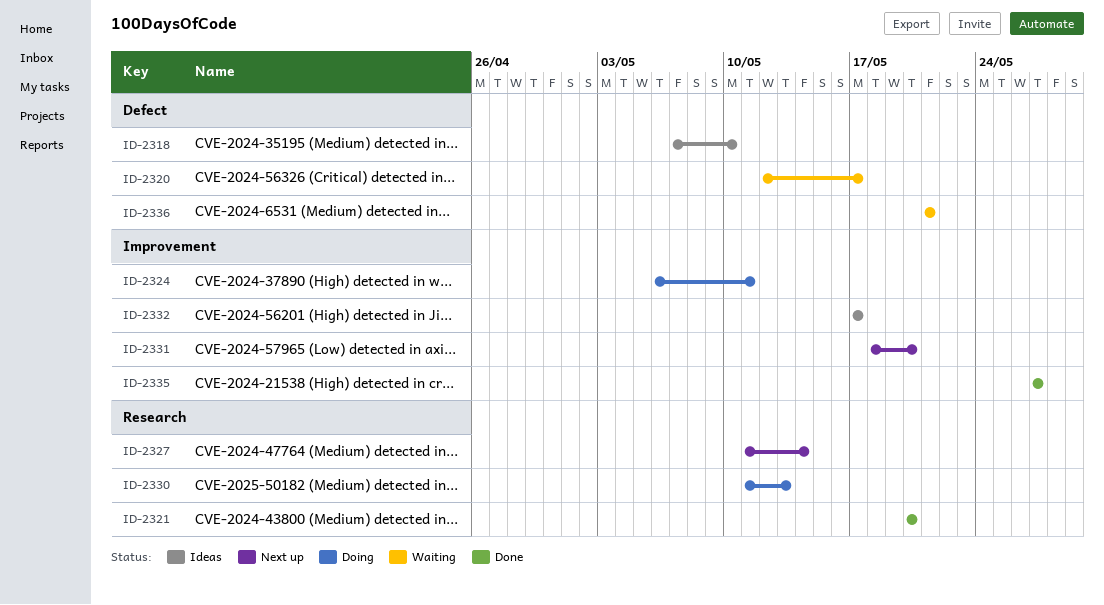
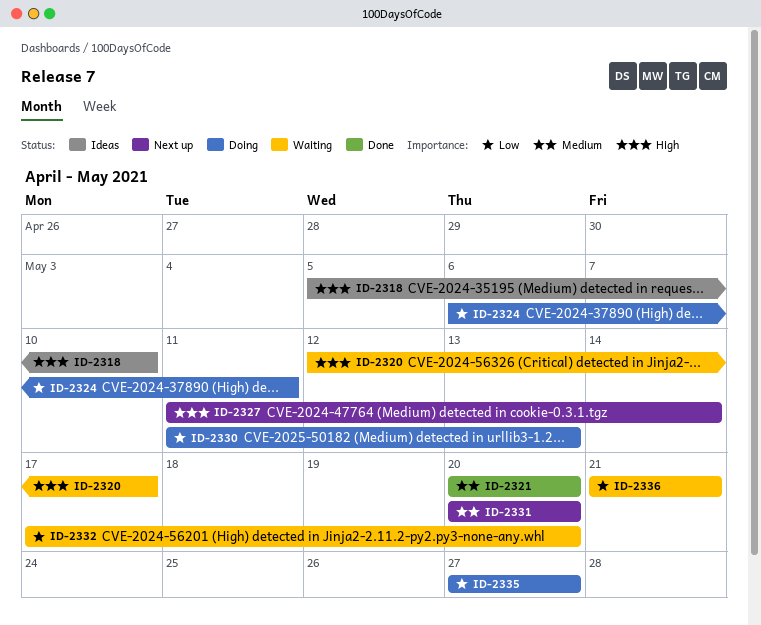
ID-2318, start: May 7 -> May 5
ID-2331, start: May 18 -> May 20
ID-2332, status: Ideas -> Waiting
ID-2332, due: May 17 -> May 20
ID-2335, status: Done -> Doing

